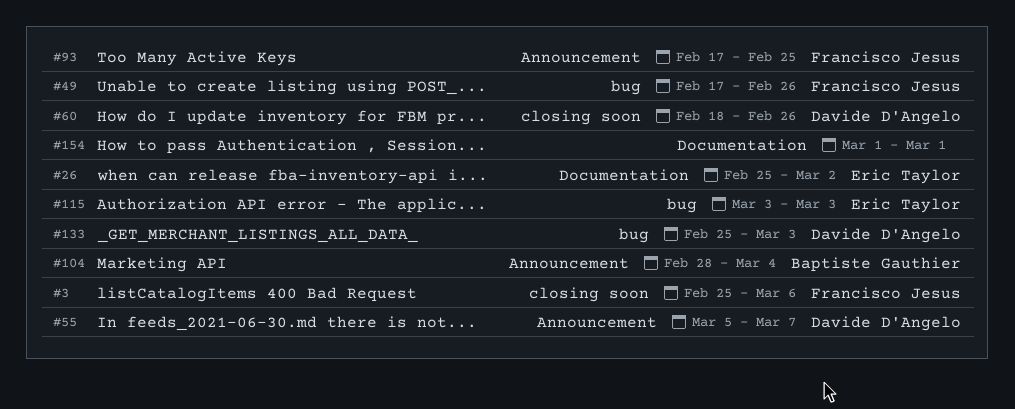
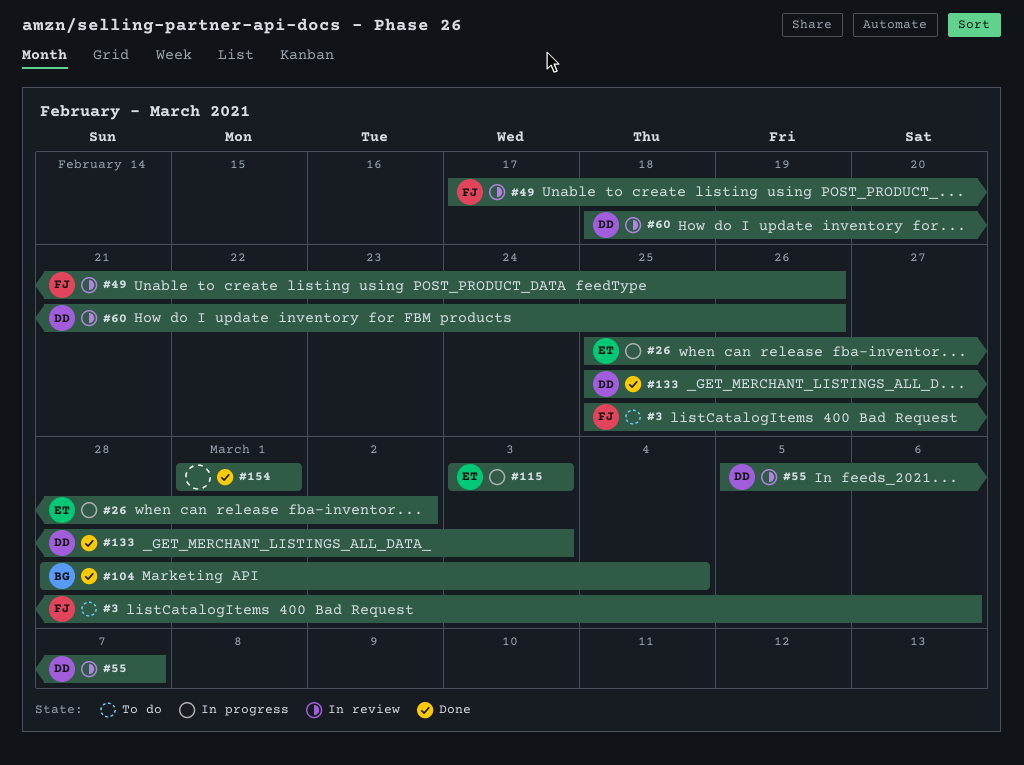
#93: present -> none

